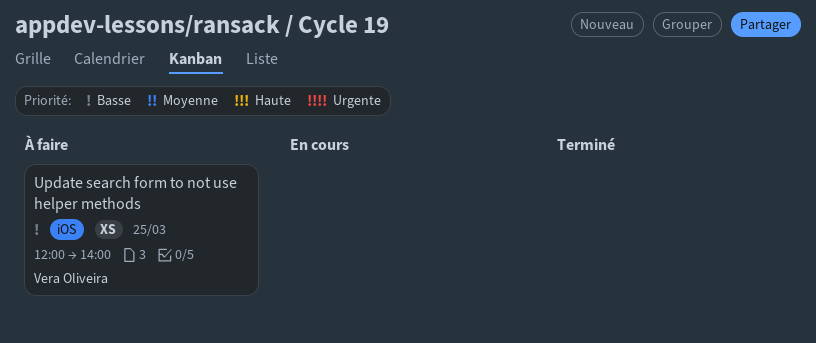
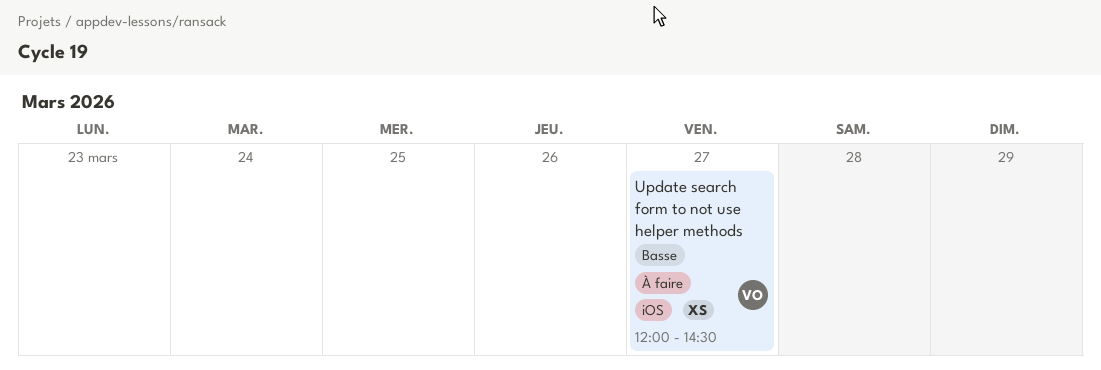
Update search form to not use helper methods, day: Mar 25 -> Mar 27
Update search form to not use helper methods, ends: 14:00 -> 14:30

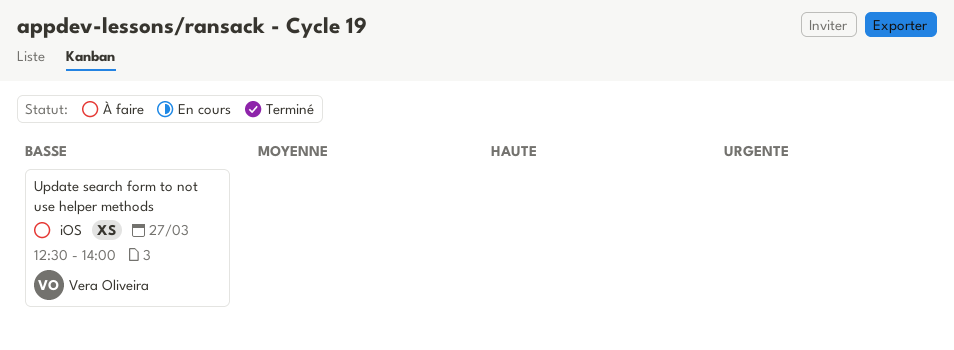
Update search form to not use helper methods, begins: 12:00 -> 12:30
Update search form to not use helper methods, ends: 14:30 -> 14:00

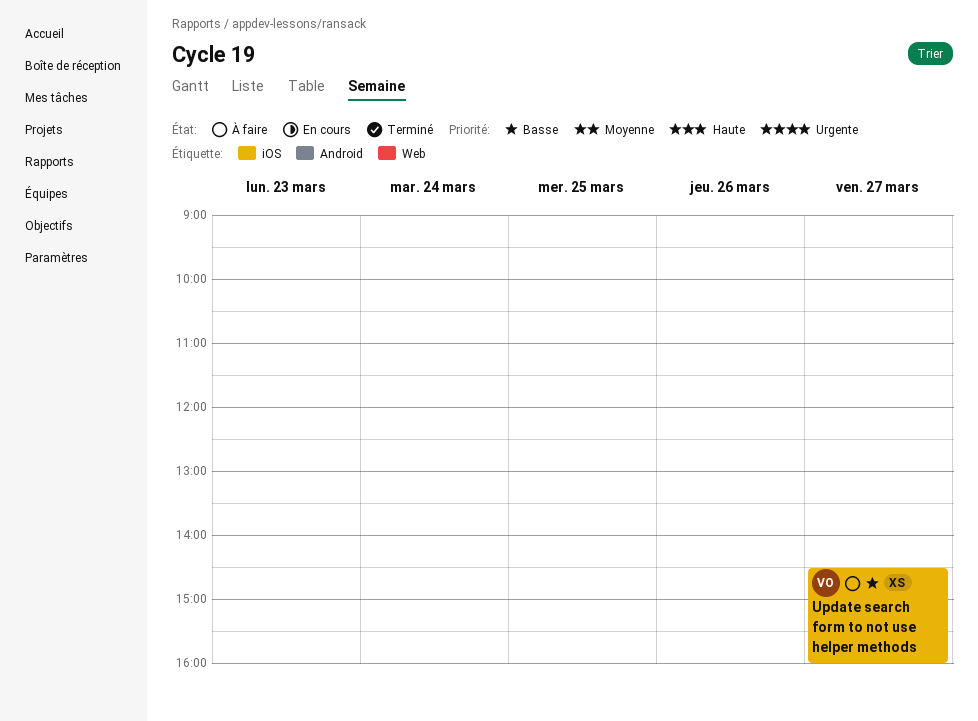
Update search form to not use helper methods, begins: 12:30 -> 14:30
Update search form to not use helper methods, ends: 14:00 -> 16:00

